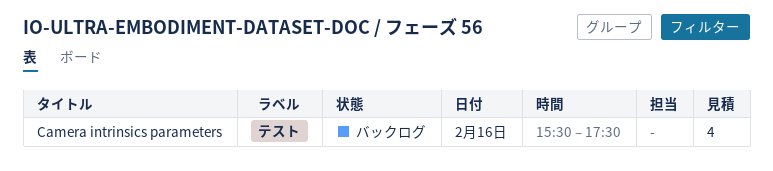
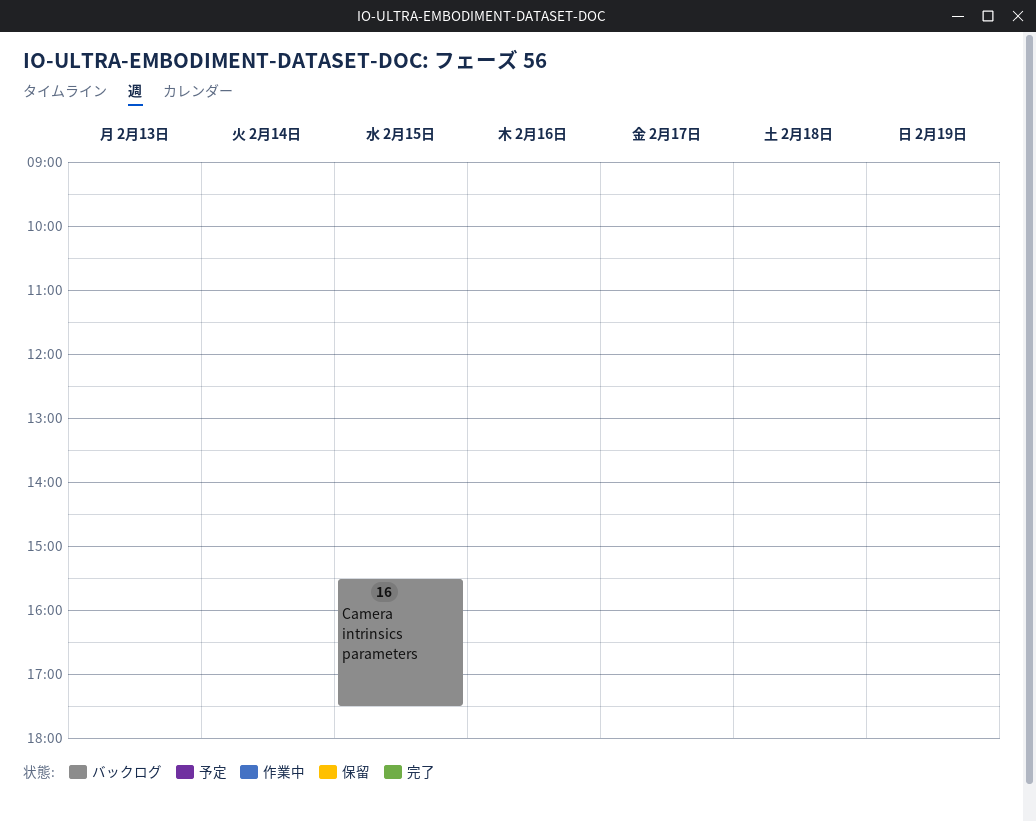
Camera intrinsics parameters, estimate: 4 -> 16
Camera intrinsics parameters, day: Feb 16 -> Feb 15

